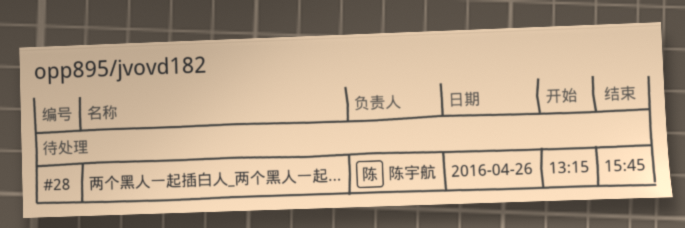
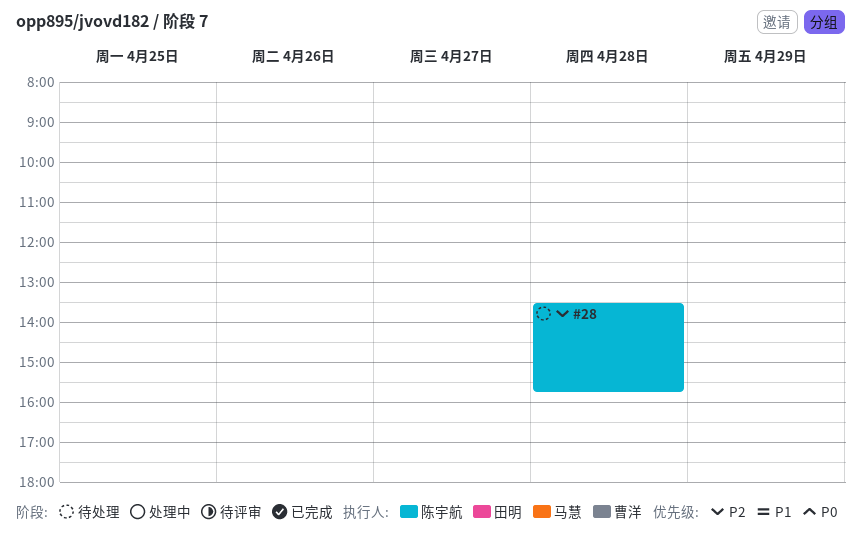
#28, day: Apr 26 -> Apr 28
#28, begins: 13:15 -> 13:30

